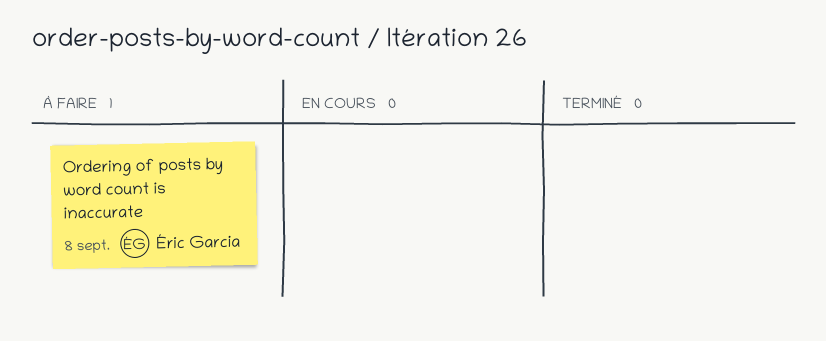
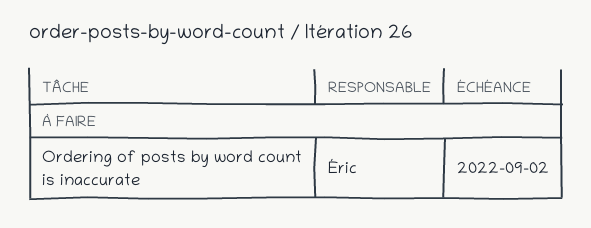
Ordering of posts by word count is inaccurate, due: Sep 8 -> Sep 2

